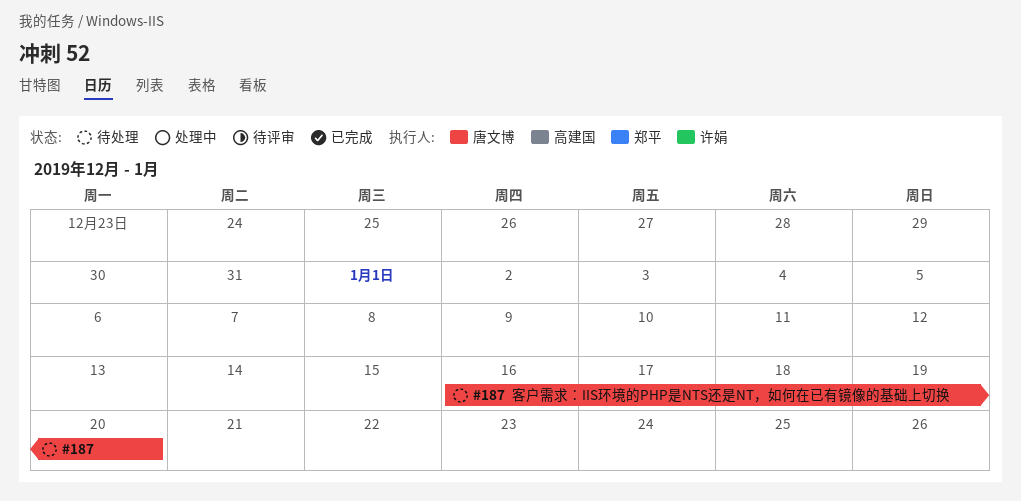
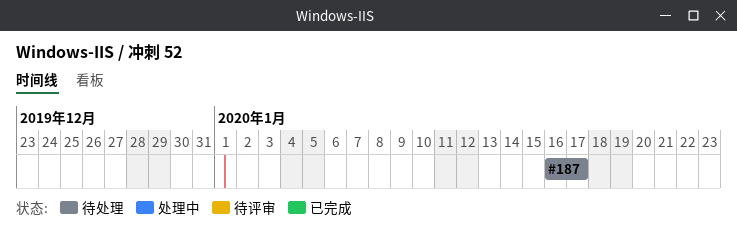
#187, due: Jan 20 -> Jan 17

